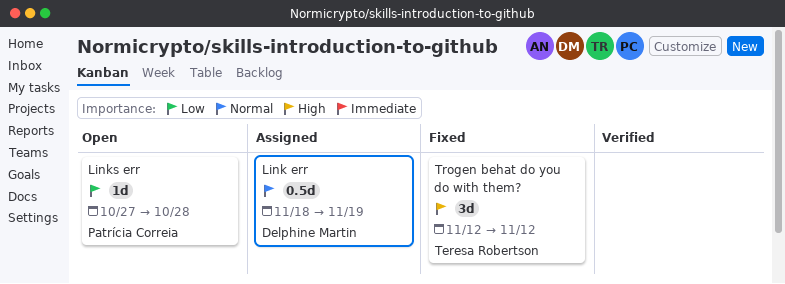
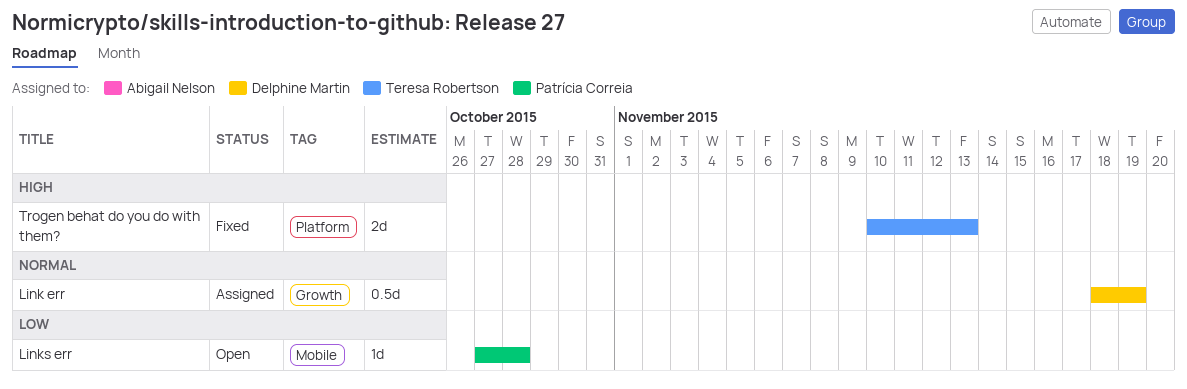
Trogen behat do you do with them?, estimate: 3d -> 2d
Trogen behat do you do with them?, start: Nov 12 -> Nov 10
Trogen behat do you do with them?, due: Nov 12 -> Nov 13

